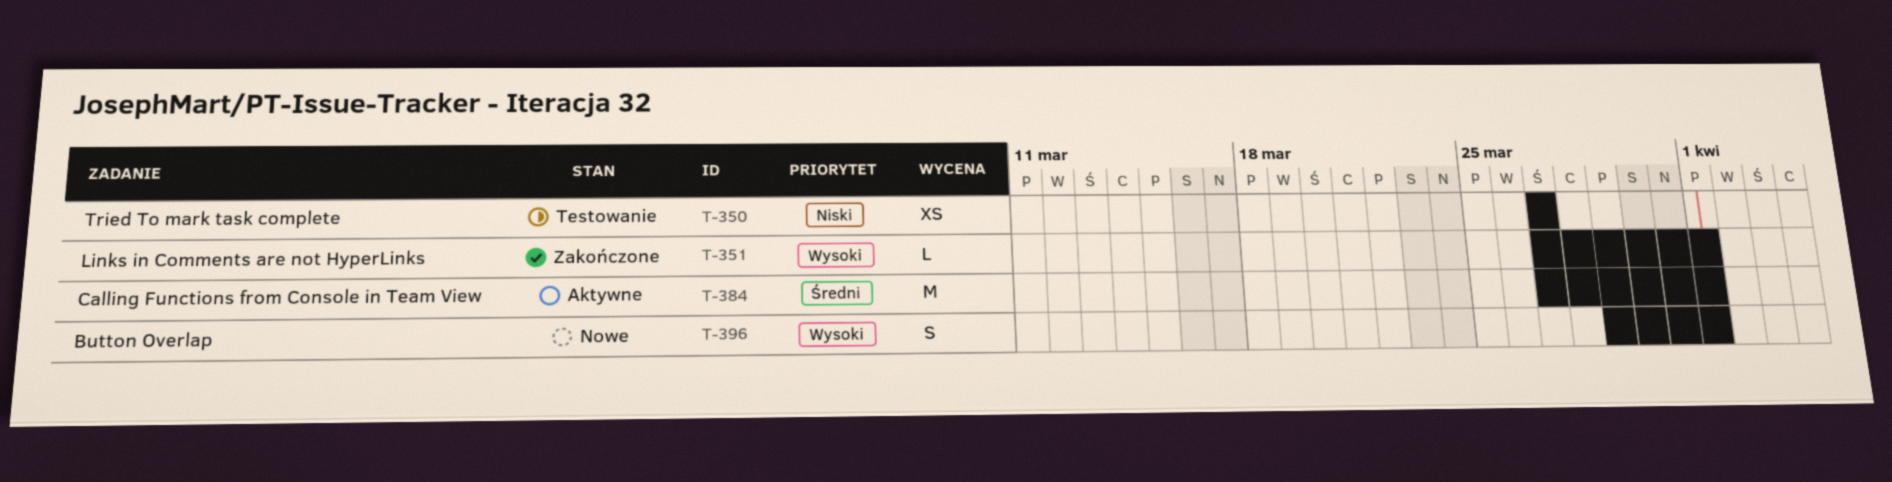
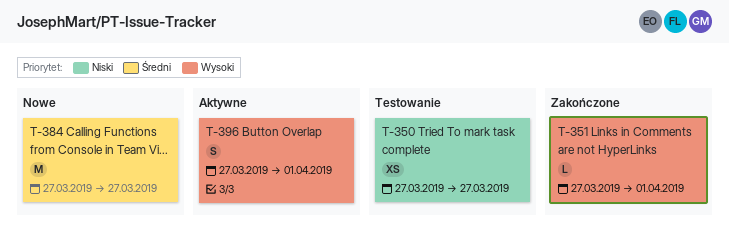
T-384, status: Aktywne -> Nowe
T-384, due: Apr 1 -> Mar 27
T-396, status: Nowe -> Aktywne
T-396, start: Mar 29 -> Mar 27

